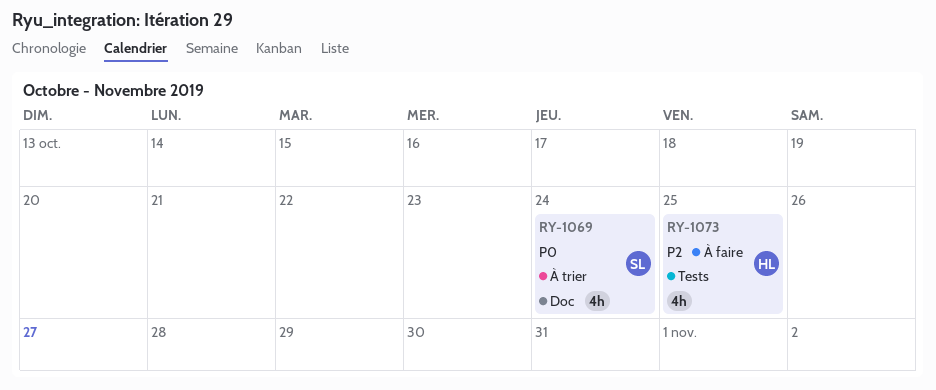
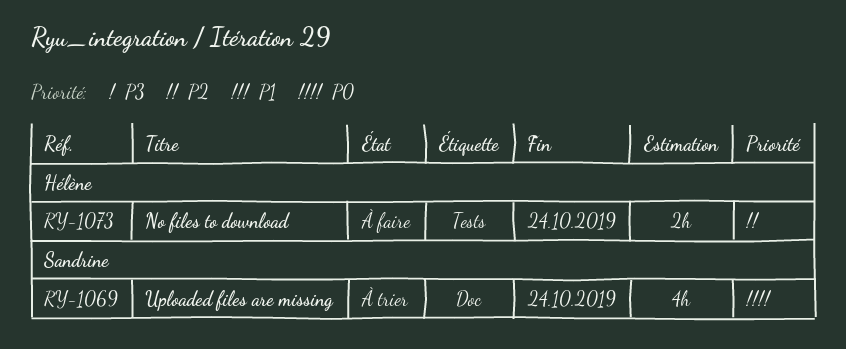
RY-1073, estimate: 4h -> 2h
RY-1073, due: Oct 25 -> Oct 24

